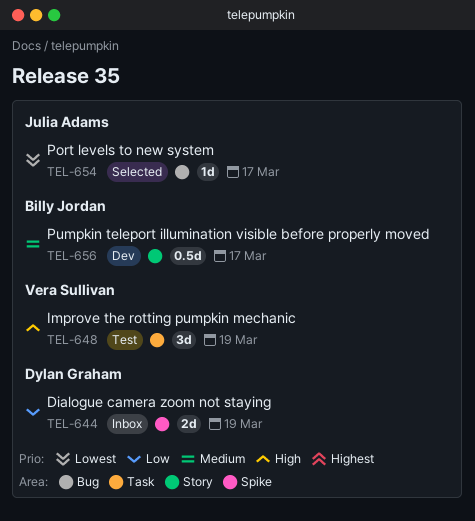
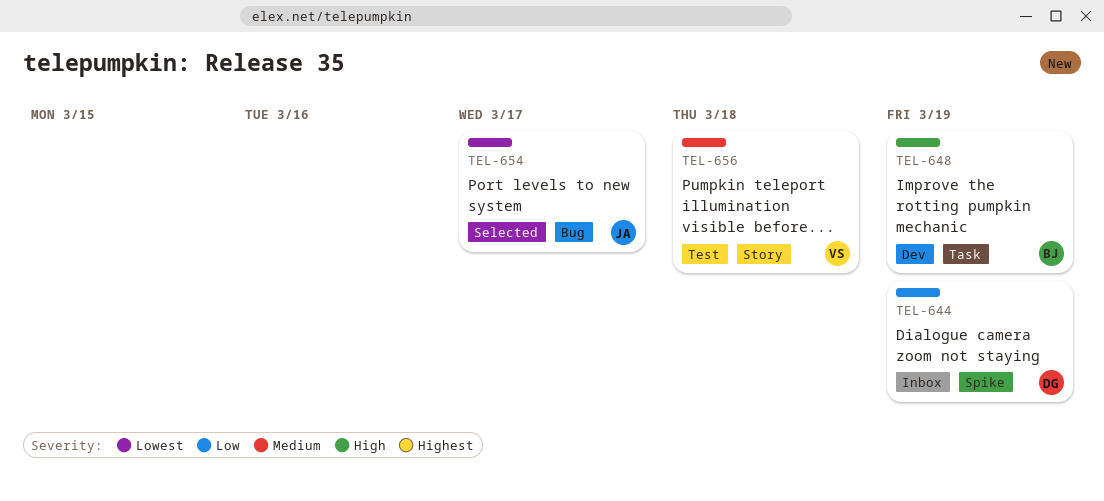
TEL-648, status: Test -> Dev
TEL-648, owner: Vera Sullivan -> Billy Jordan
TEL-656, status: Dev -> Test
TEL-656, owner: Billy Jordan -> Vera Sullivan
TEL-656, due: Mar 17 -> Mar 18

